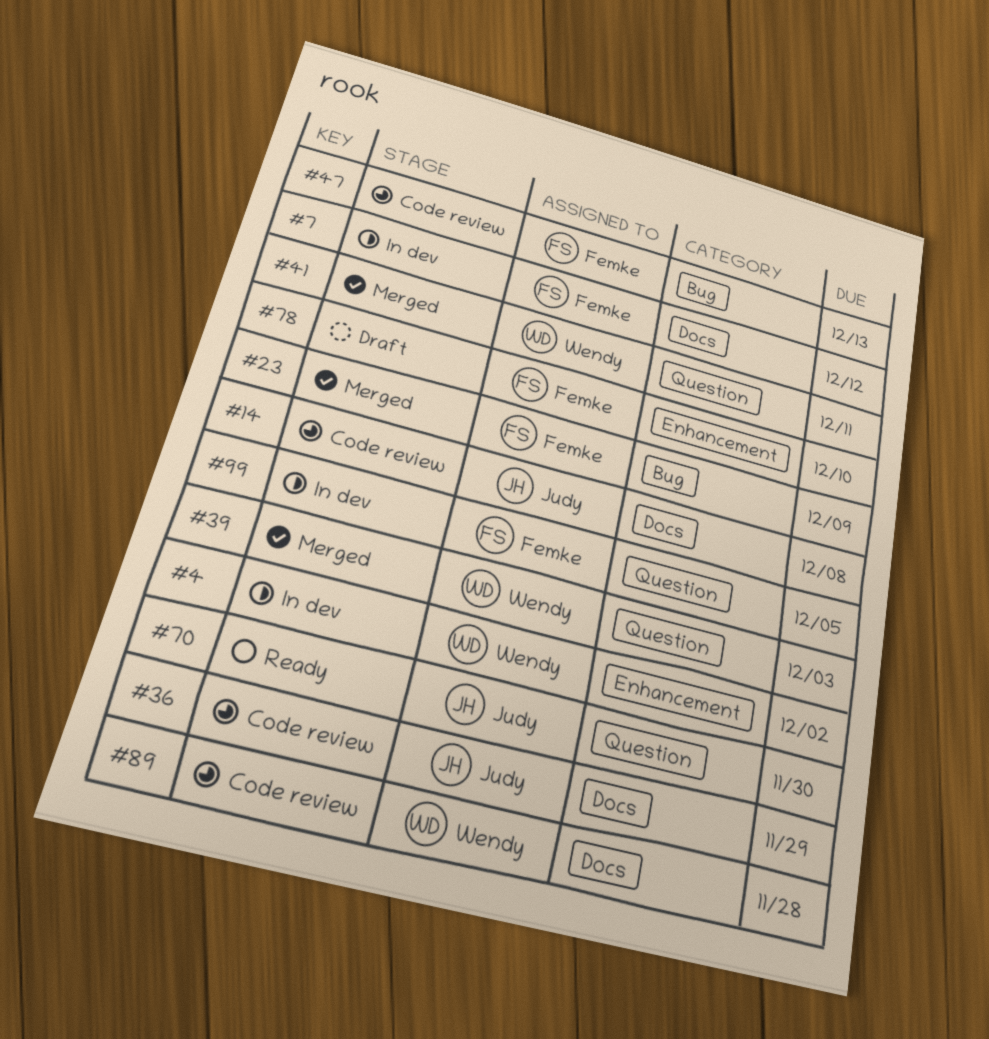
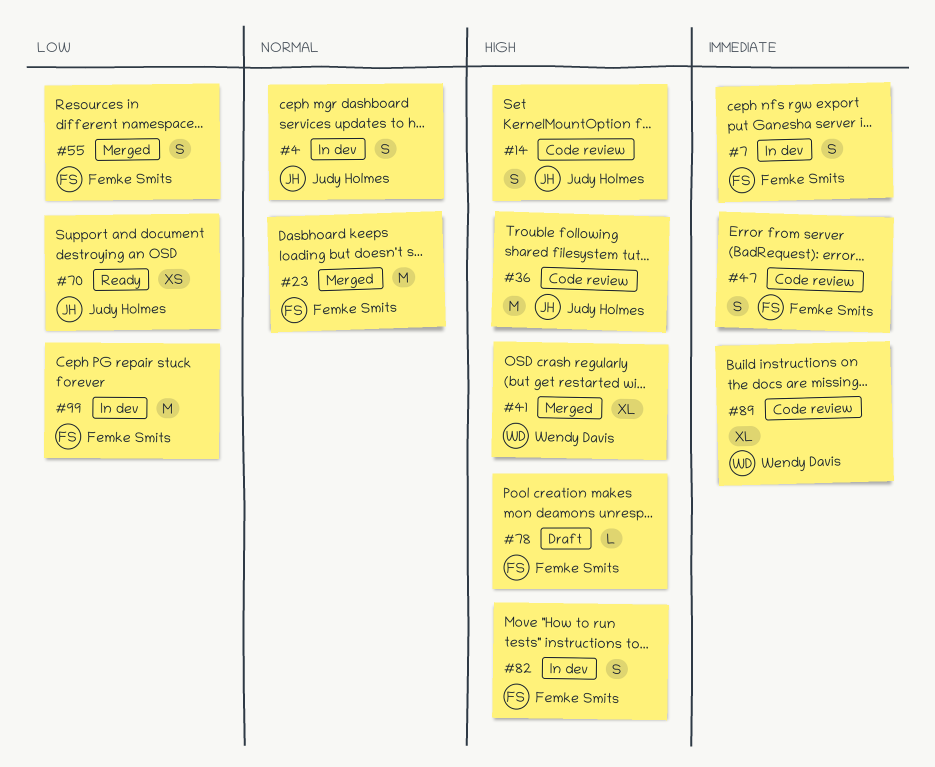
#4, owner: Wendy Davis -> Judy Holmes
#39: present -> none
#55: none -> present
#82: none -> present

